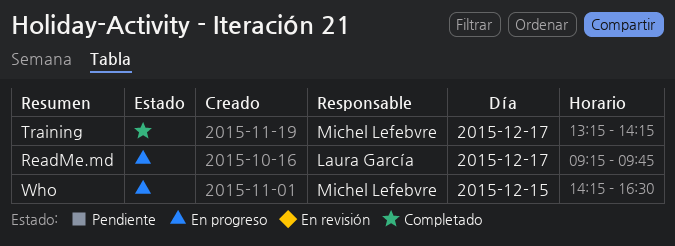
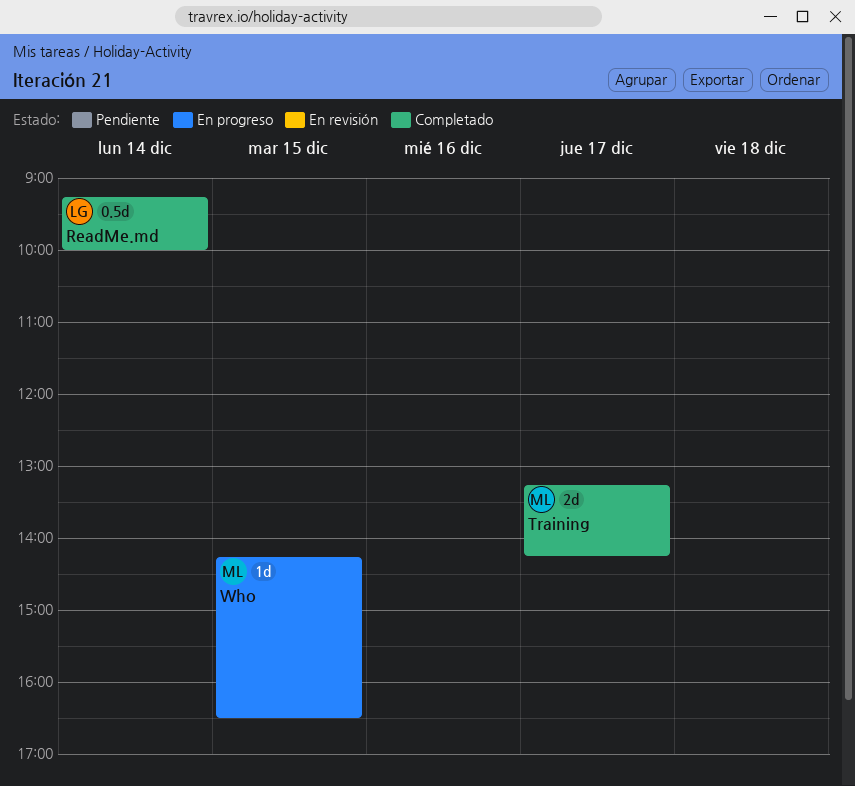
ReadMe.md, status: En progreso -> Completado
ReadMe.md, day: Dec 17 -> Dec 14
ReadMe.md, ends: 09:45 -> 10:00

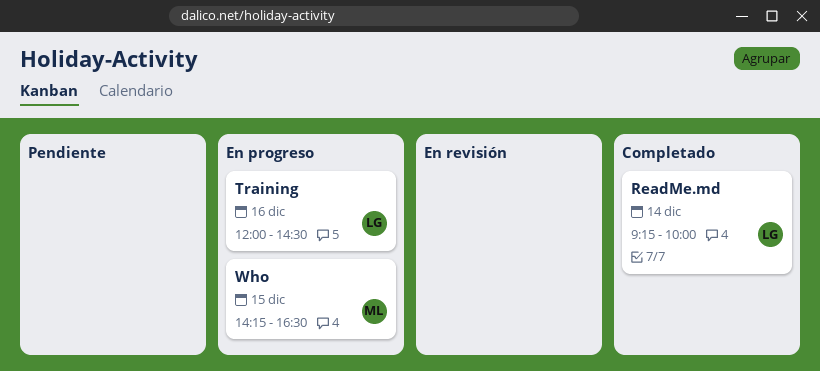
Training, status: Completado -> En progreso
Training, owner: ML -> LG
Training, day: Dec 17 -> Dec 16
Training, begins: 13:15 -> 12:00
Training, ends: 14:15 -> 14:30

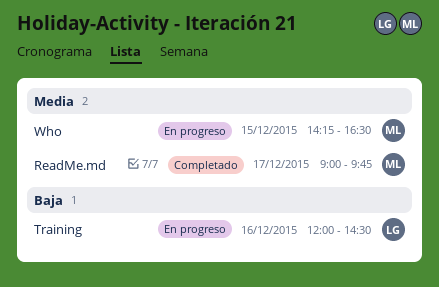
ReadMe.md, owner: LG -> ML
ReadMe.md, day: Dec 14 -> Dec 17
ReadMe.md, begins: 09:15 -> 09:00
ReadMe.md, ends: 10:00 -> 09:45

